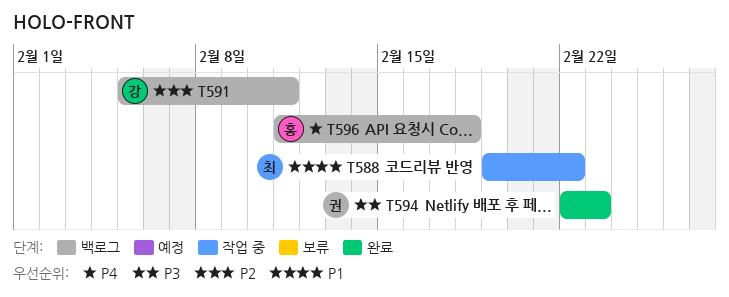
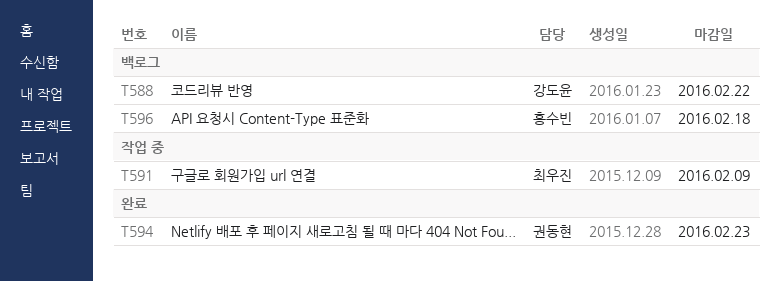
T588, status: 작업 중 -> 백로그
T588, owner: 최우진 -> 강도윤
T591, status: 백로그 -> 작업 중
T591, owner: 강도윤 -> 최우진
T591, due: Feb 11 -> Feb 9

